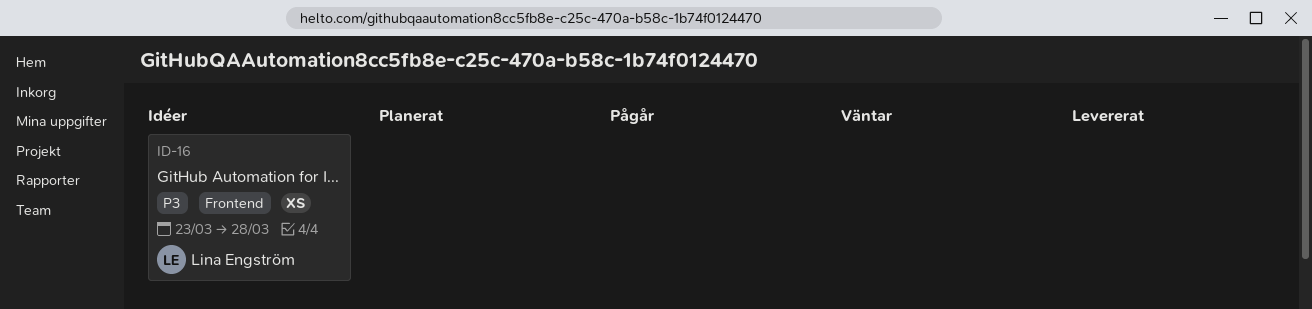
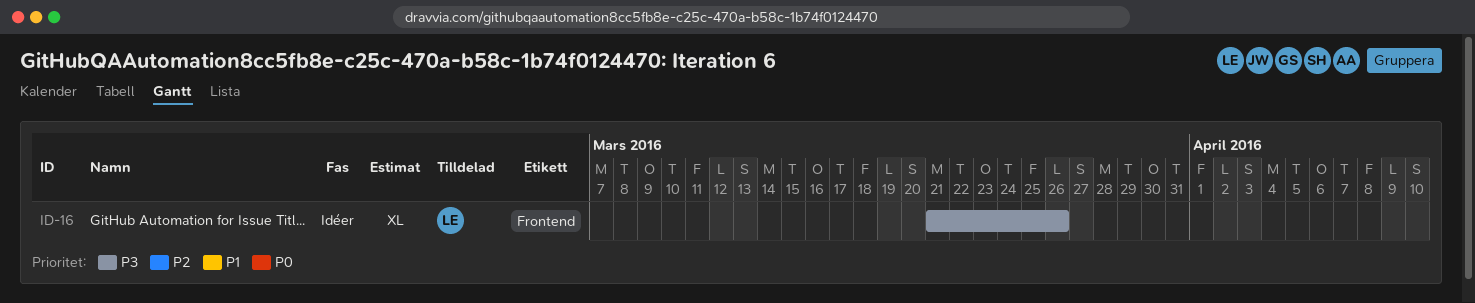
ID-16, estimate: XS -> XL
ID-16, start: Mar 23 -> Mar 21
ID-16, due: Mar 28 -> Mar 26

